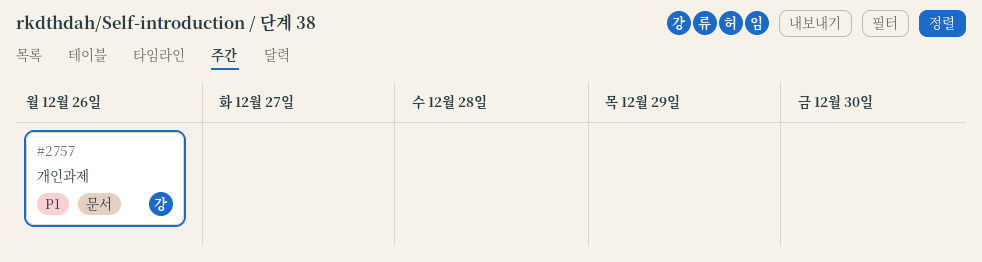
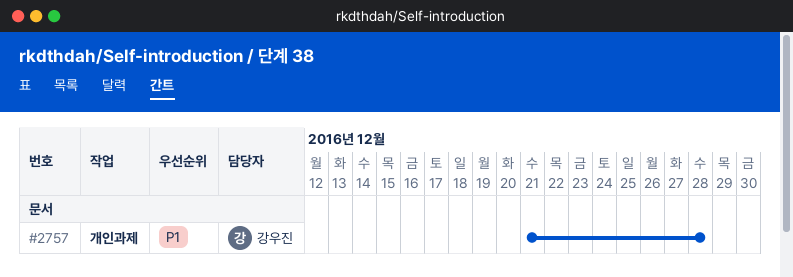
#2757, due: Dec 26 -> Dec 28

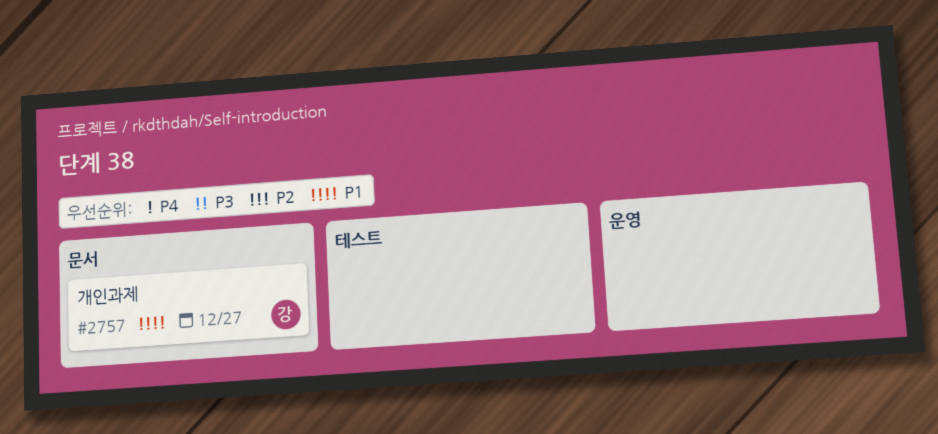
#2757, due: Dec 28 -> Dec 27

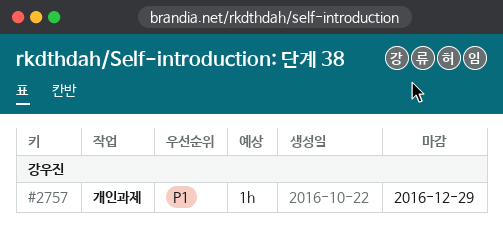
#2757, due: Dec 27 -> Dec 29

